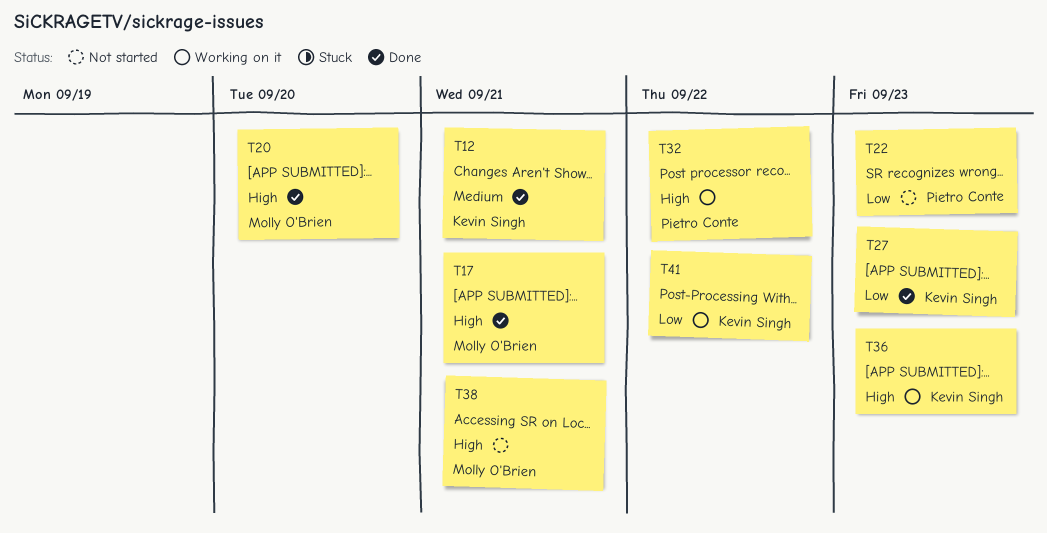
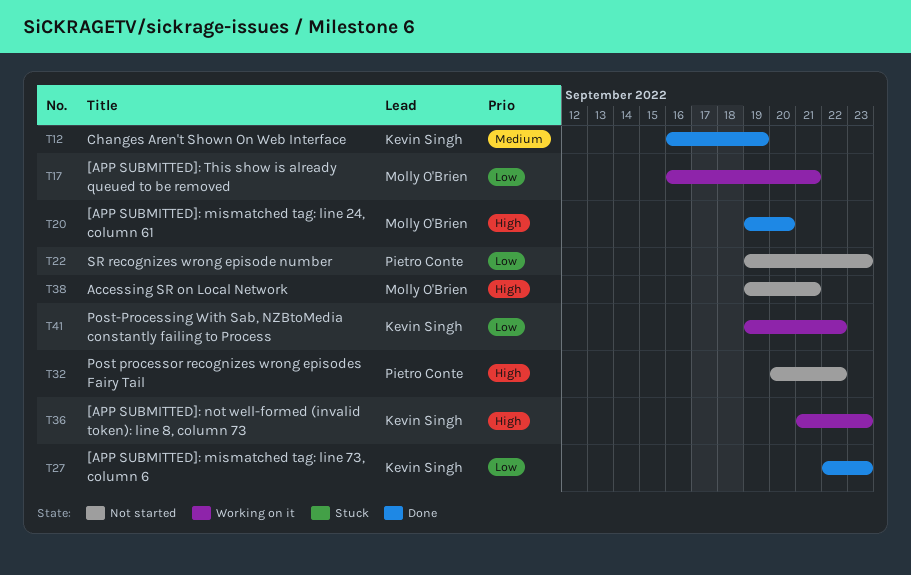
T12, due: Sep 21 -> Sep 19
T17, status: Done -> Working on it
T17, priority: High -> Low
T32, status: Working on it -> Not started

